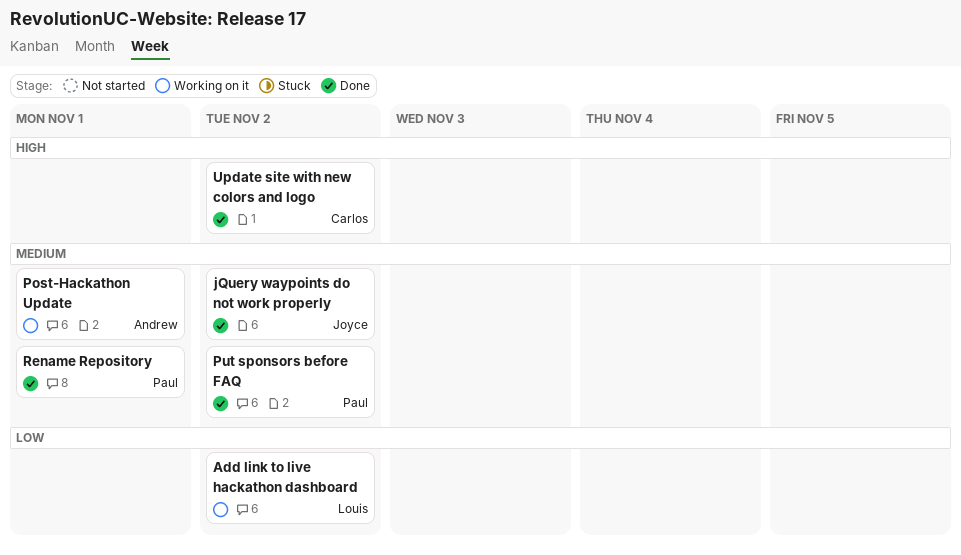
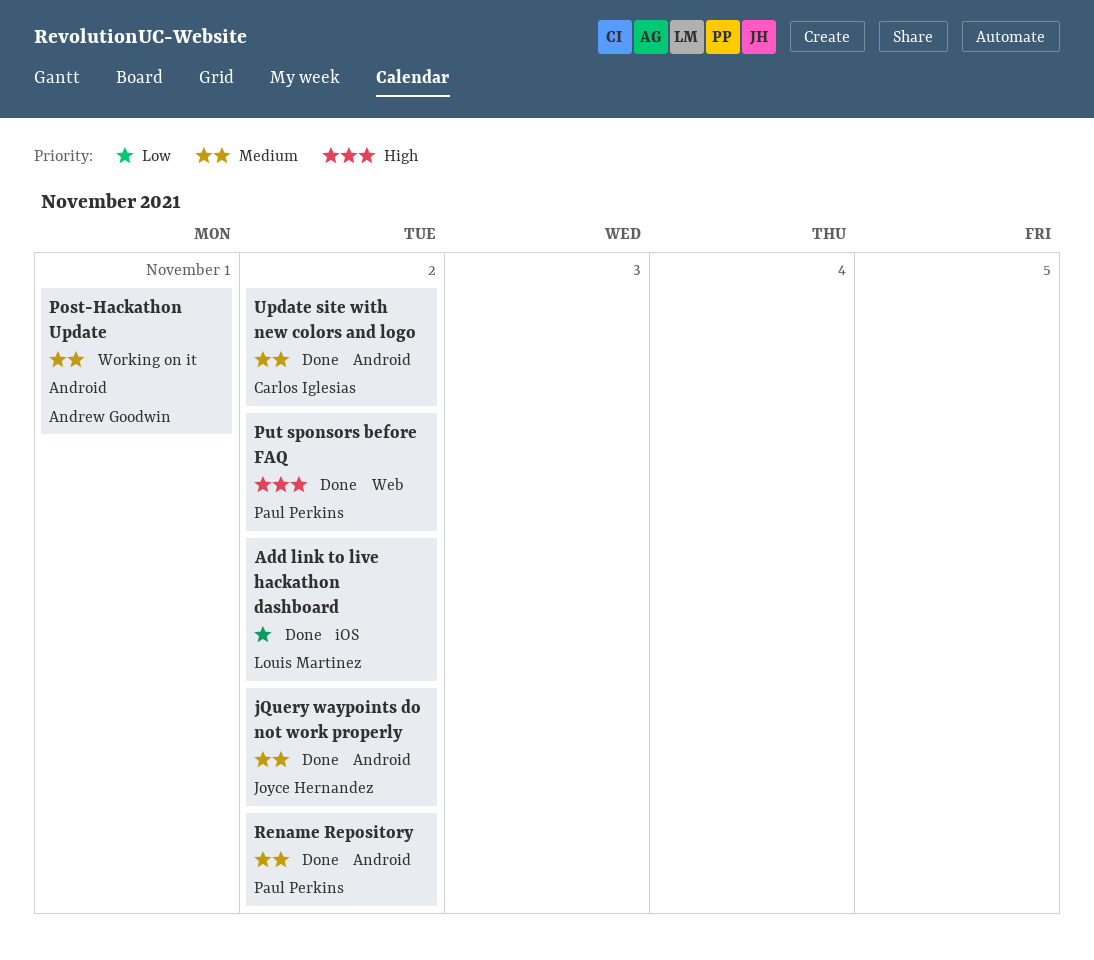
Add link to live hackathon dashboard, status: Working on it -> Done
Put sponsors before FAQ, priority: Medium -> High
Rename Repository, due: Nov 1 -> Nov 2
Update site with new colors and logo, priority: High -> Medium

